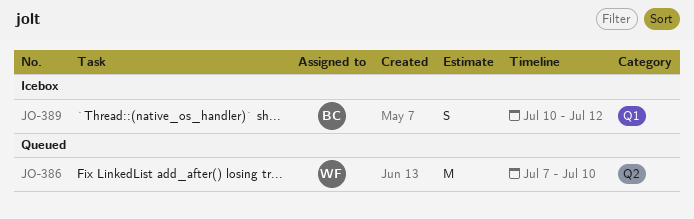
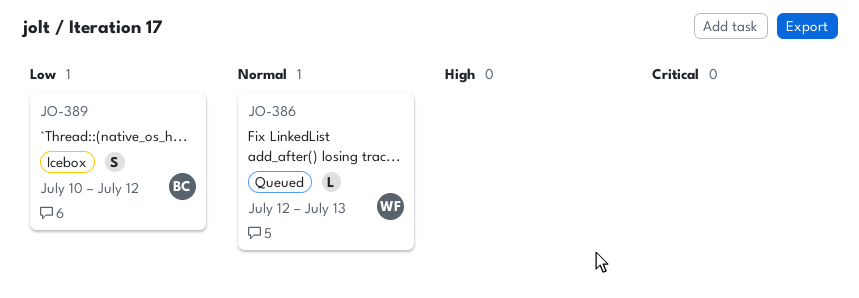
JO-386, estimate: M -> L
JO-386, start: Jul 7 -> Jul 12
JO-386, due: Jul 10 -> Jul 13

